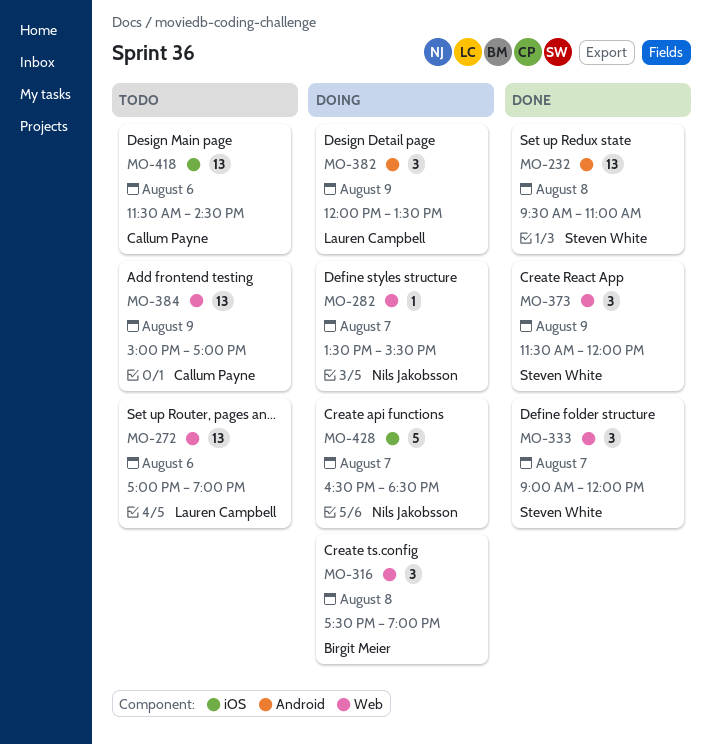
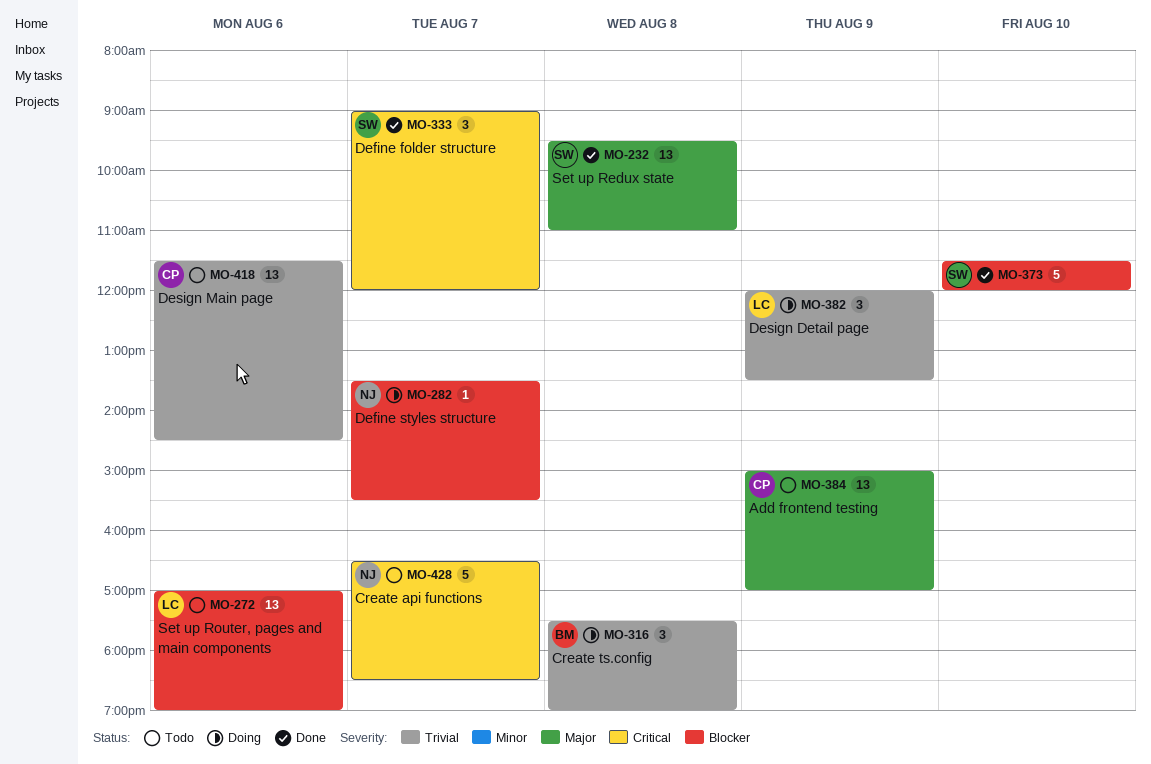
MO-373, estimate: 3 -> 5
MO-373, day: Aug 9 -> Aug 10
MO-428, status: Doing -> Todo

